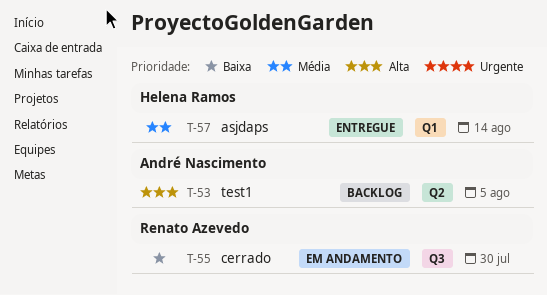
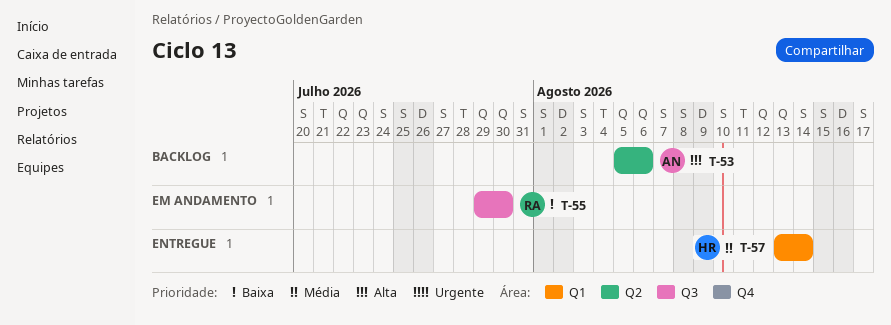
T-53, due: Aug 5 -> Aug 6

